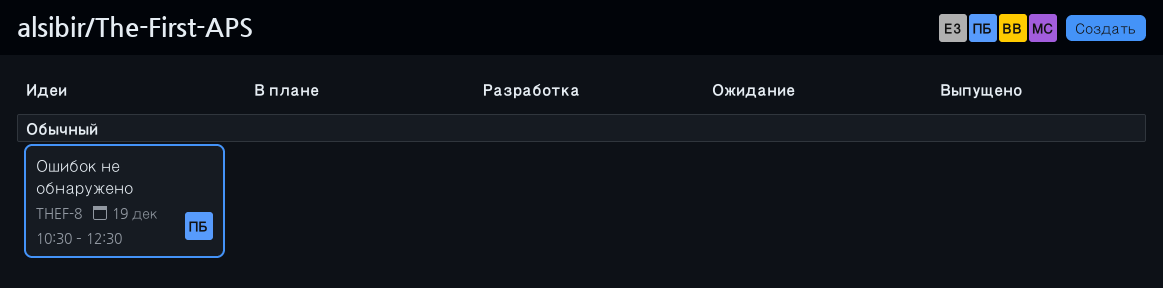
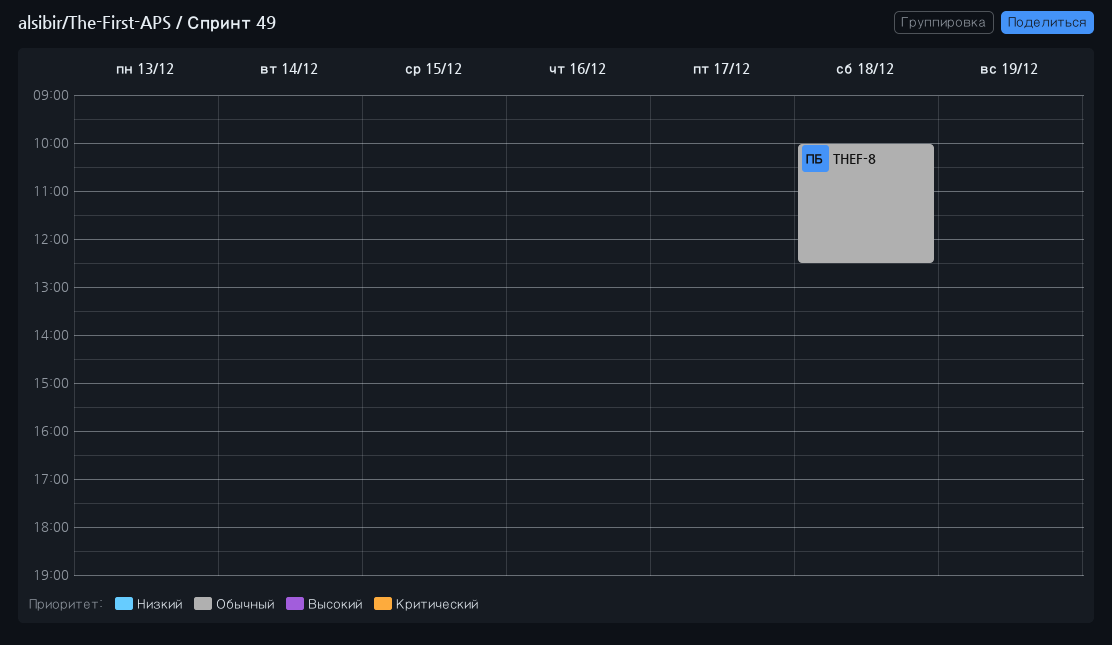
THEF-8, day: Dec 19 -> Dec 18
THEF-8, begins: 10:30 -> 10:00

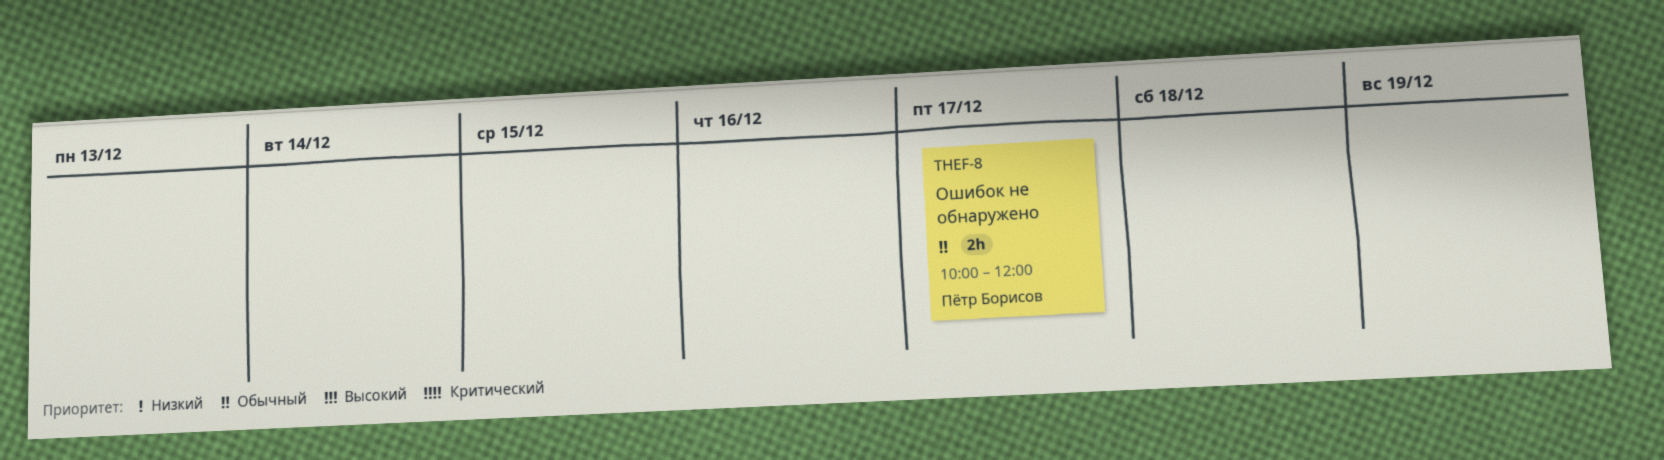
THEF-8, day: Dec 18 -> Dec 17
THEF-8, ends: 12:30 -> 12:00

